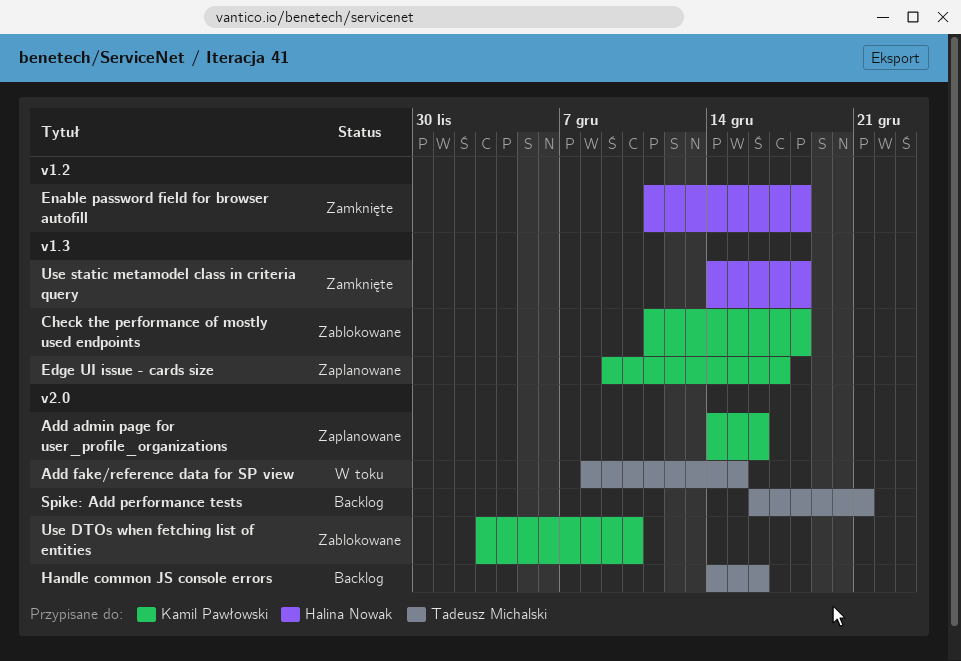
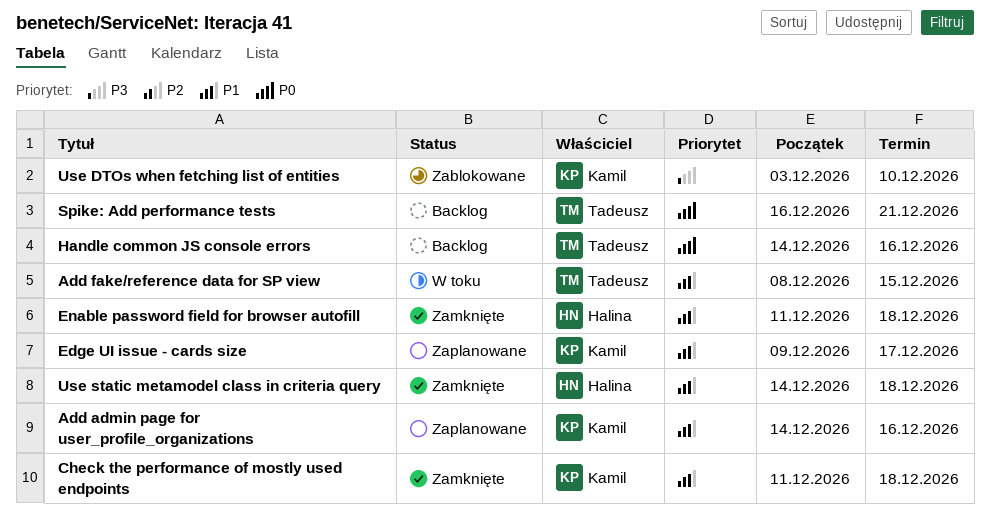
Check the performance of mostly used endpoints, status: Zablokowane -> Zamknięte

